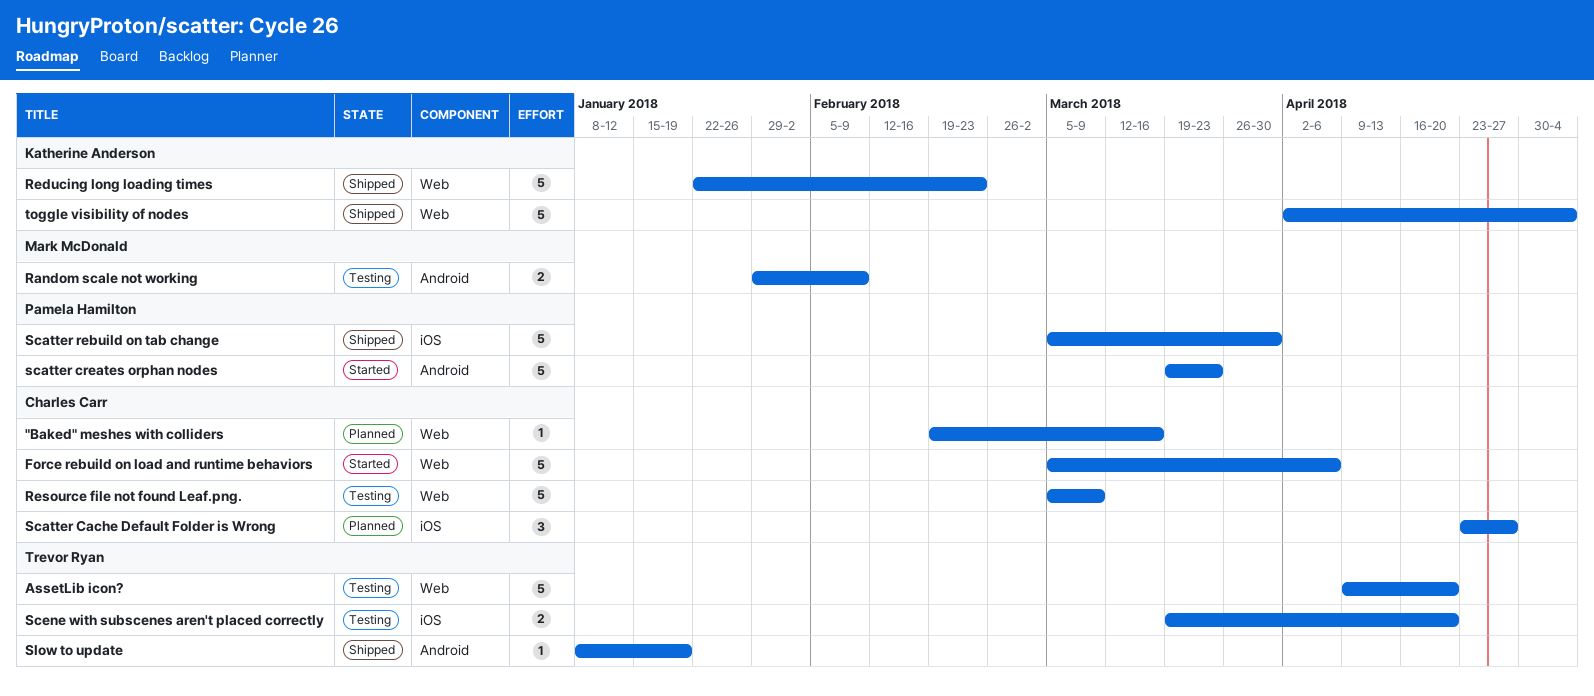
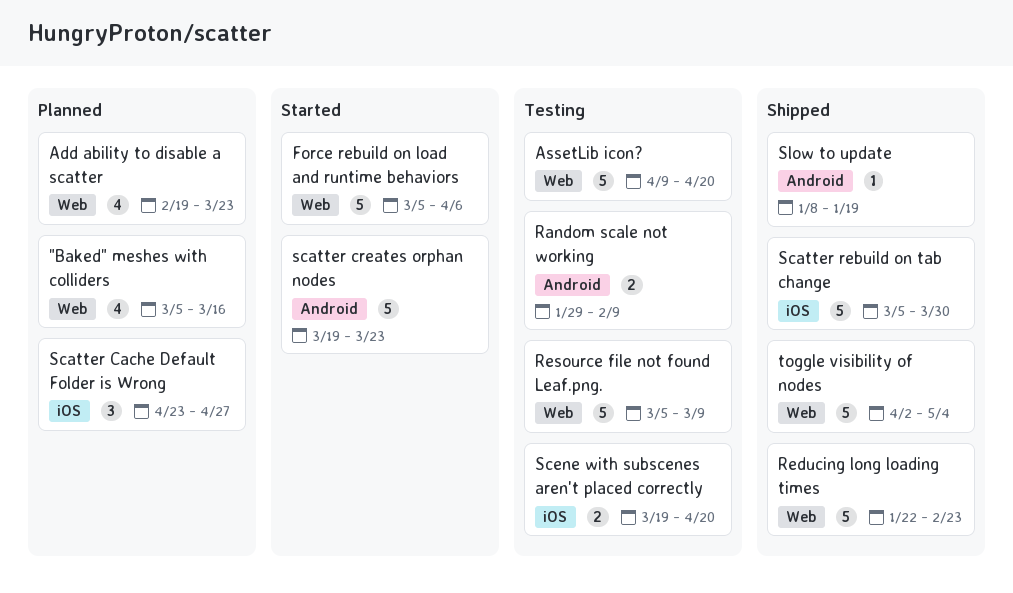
"Baked" meshes with colliders, estimate: 1 -> 4
"Baked" meshes with colliders, start: Feb 19 -> Mar 5
Add ability to disable a scatter: none -> present

